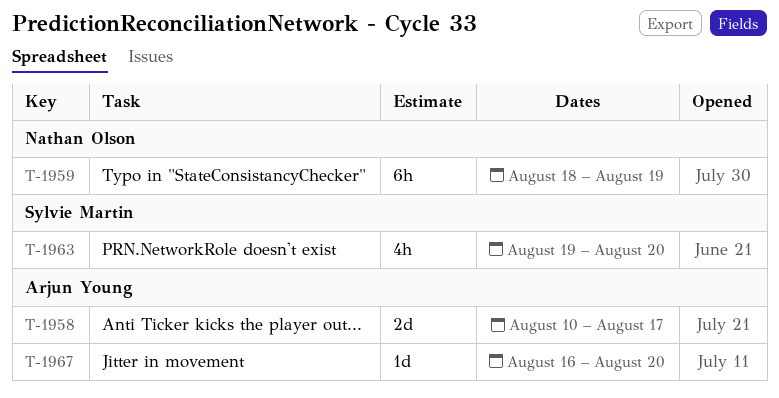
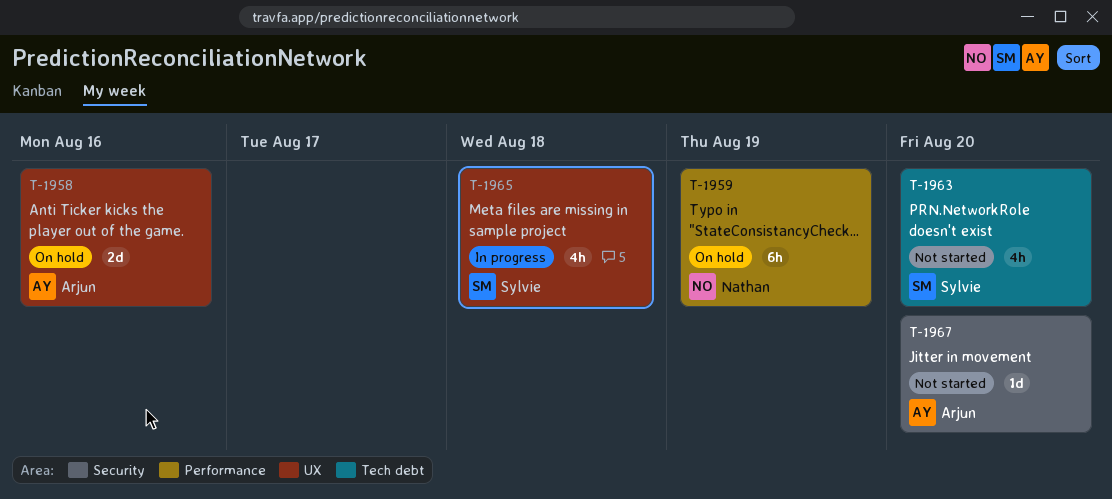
T-1958, due: Aug 17 -> Aug 16
T-1965: none -> present

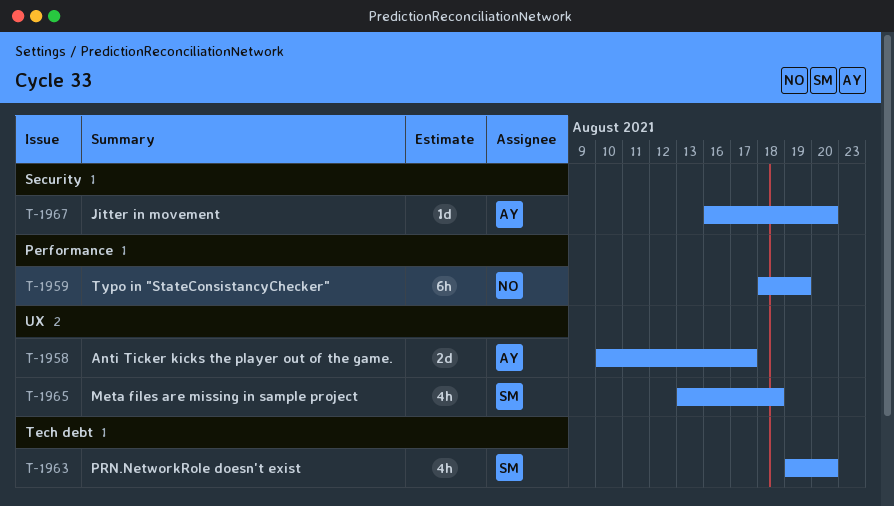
T-1958, due: Aug 16 -> Aug 17

